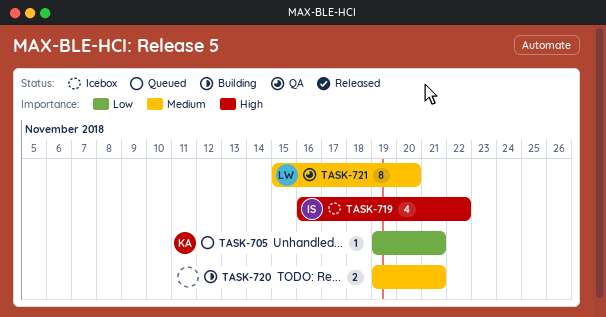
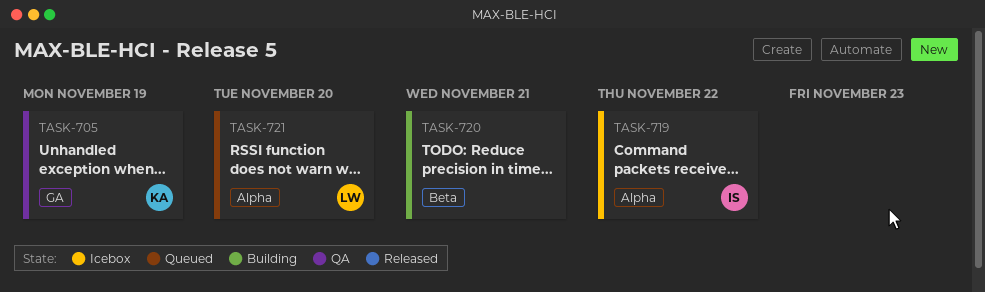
TASK-705, status: Queued -> QA
TASK-705, due: Nov 21 -> Nov 19
TASK-721, status: QA -> Queued

